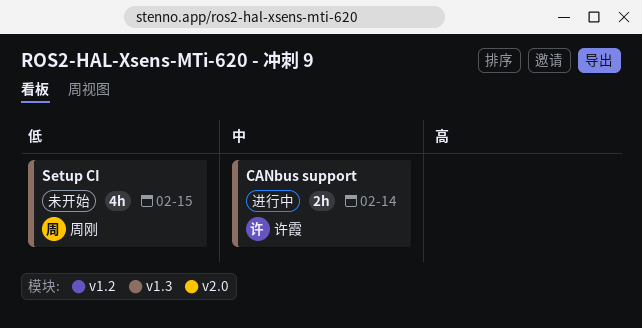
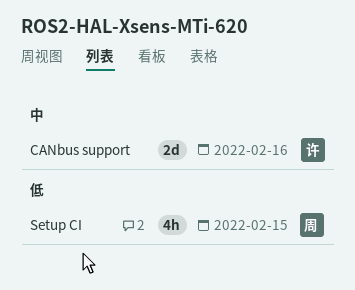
CANbus support, estimate: 2h -> 2d
CANbus support, due: Feb 14 -> Feb 16

